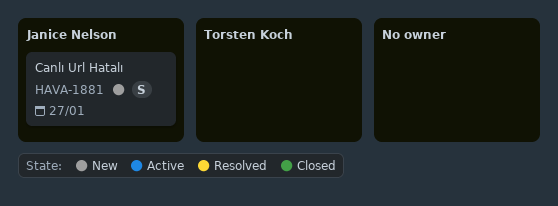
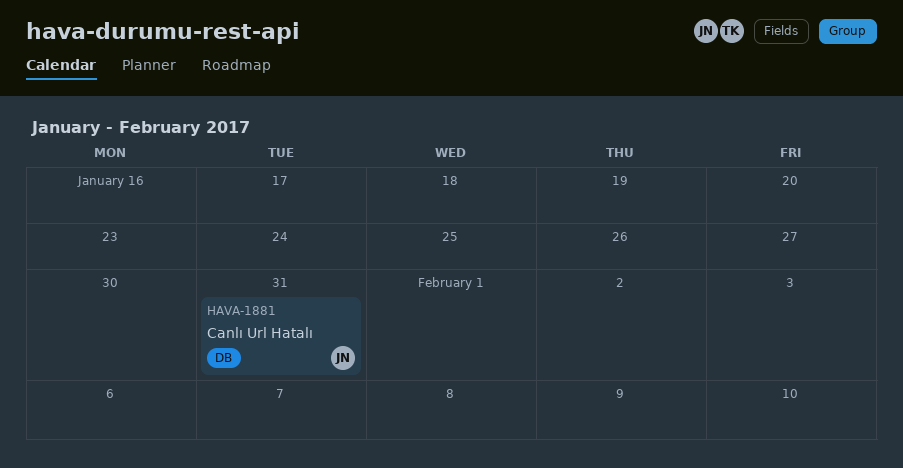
HAVA-1881, due: Jan 27 -> Jan 31

